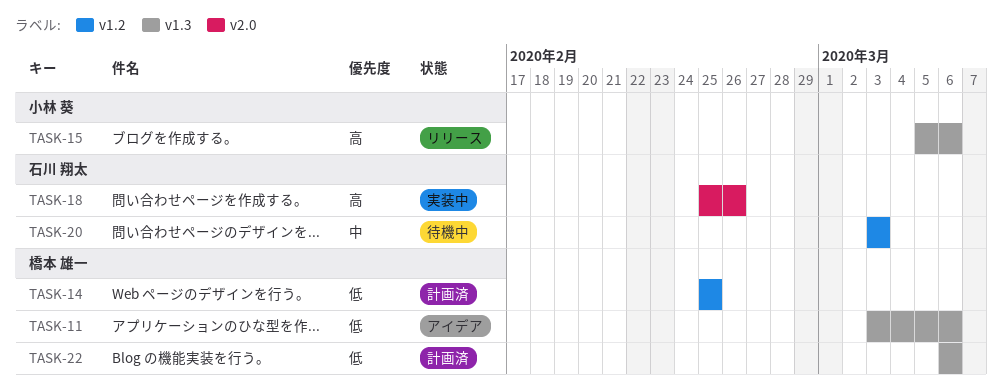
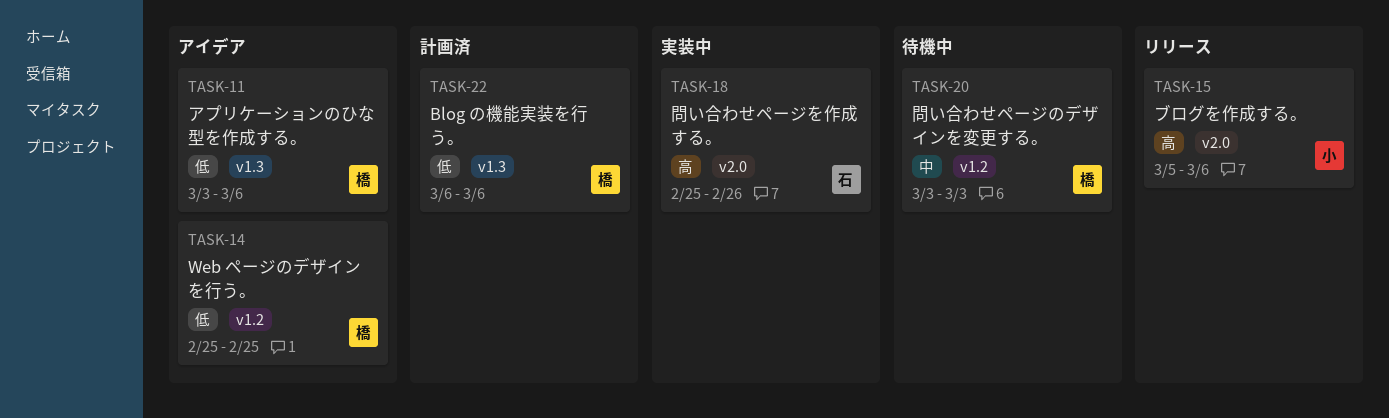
TASK-14, status: 計画済 -> アイデア
TASK-15, label: v1.3 -> v2.0
TASK-20, owner: 石川 翔太 -> 橋本 雄一

